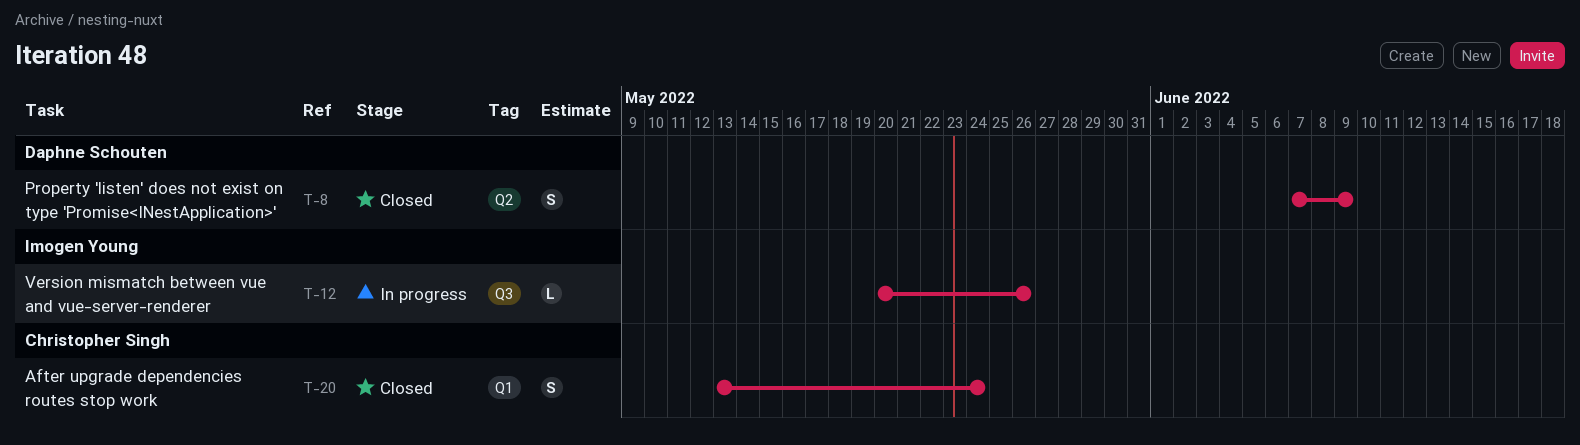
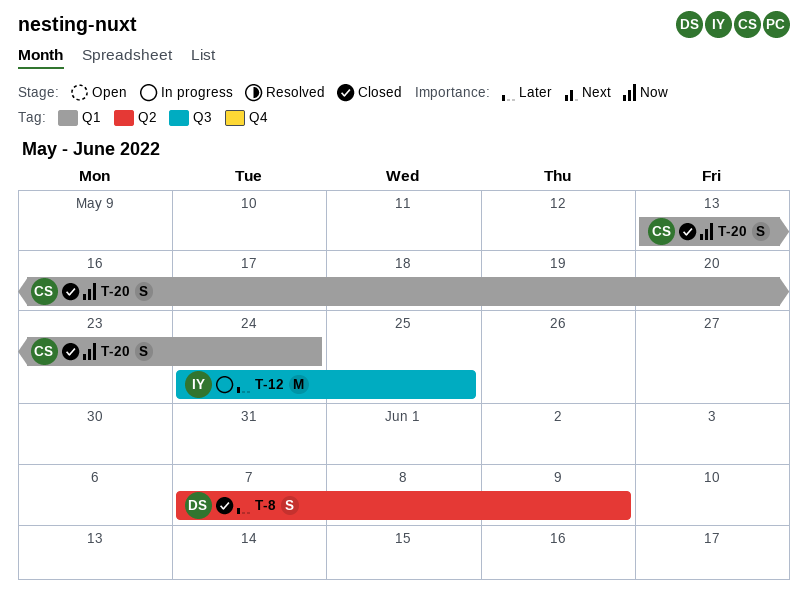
T-12, estimate: L -> M
T-12, start: May 20 -> May 24
T-12, due: May 26 -> May 25

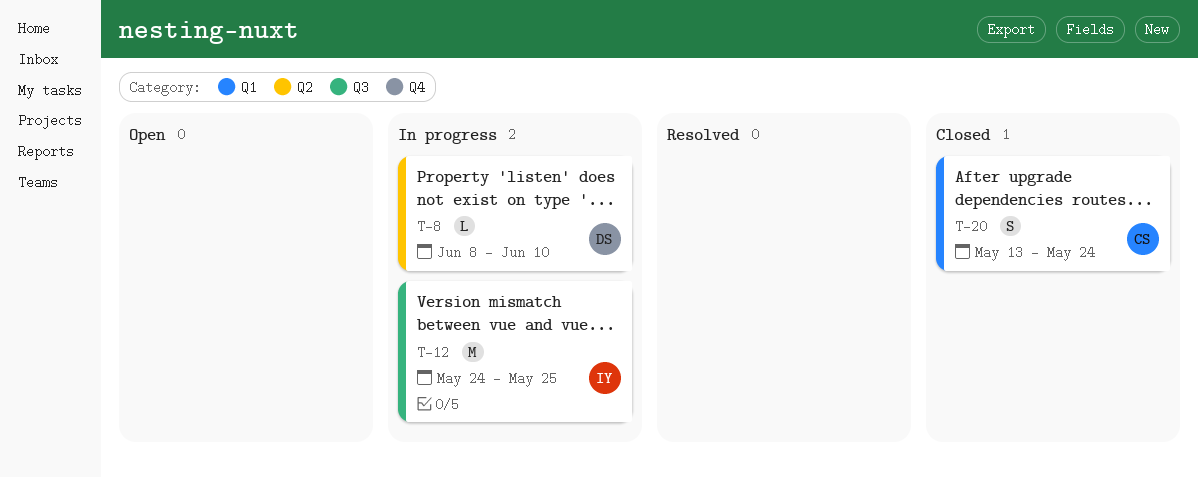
T-8, status: Closed -> In progress
T-8, estimate: S -> L
T-8, start: Jun 7 -> Jun 8
T-8, due: Jun 9 -> Jun 10

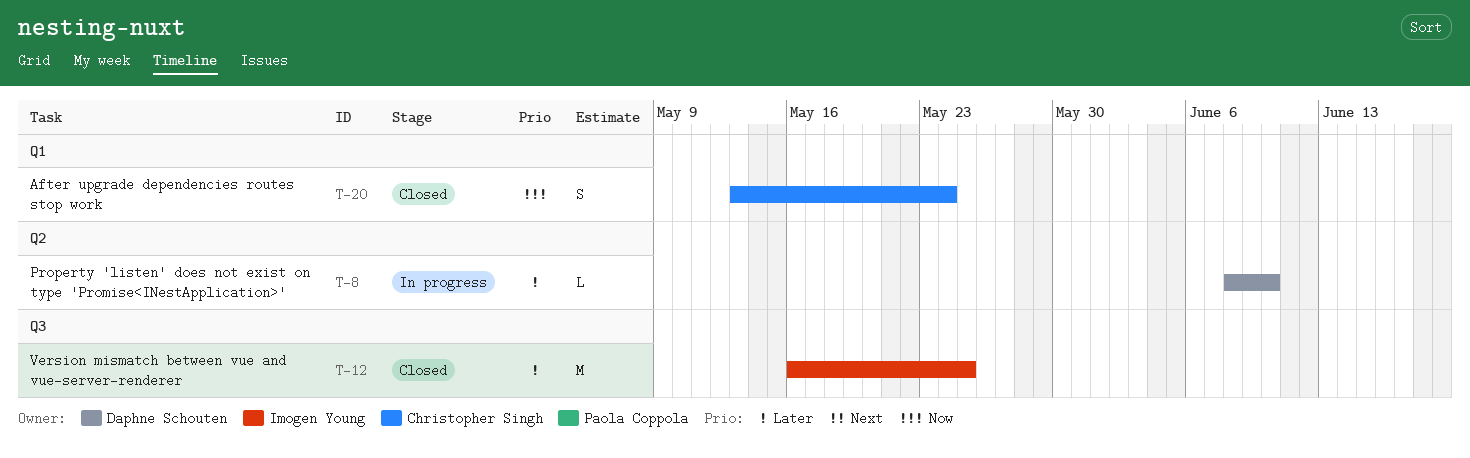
T-12, status: In progress -> Closed
T-12, start: May 24 -> May 16

